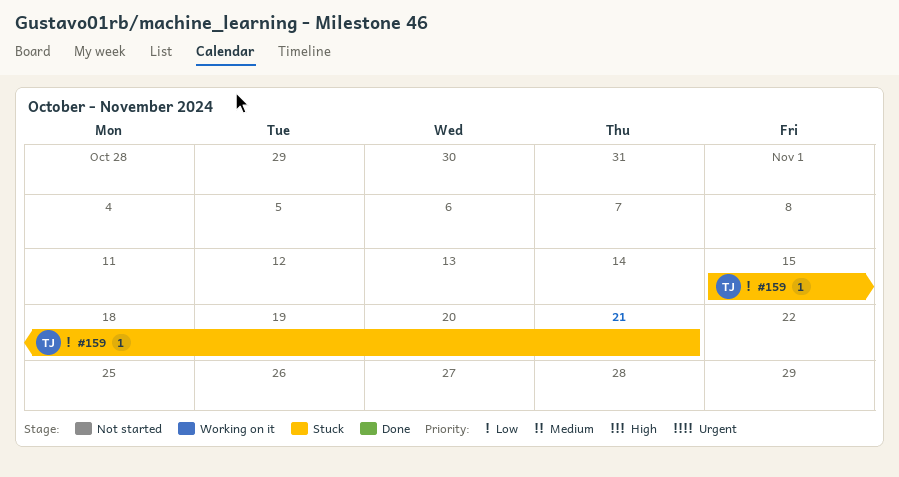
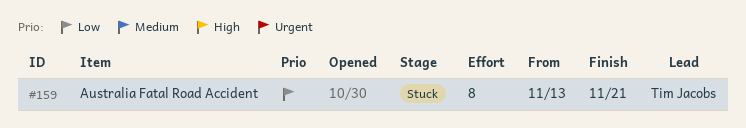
#159, estimate: 1 -> 8
#159, start: Nov 15 -> Nov 13

